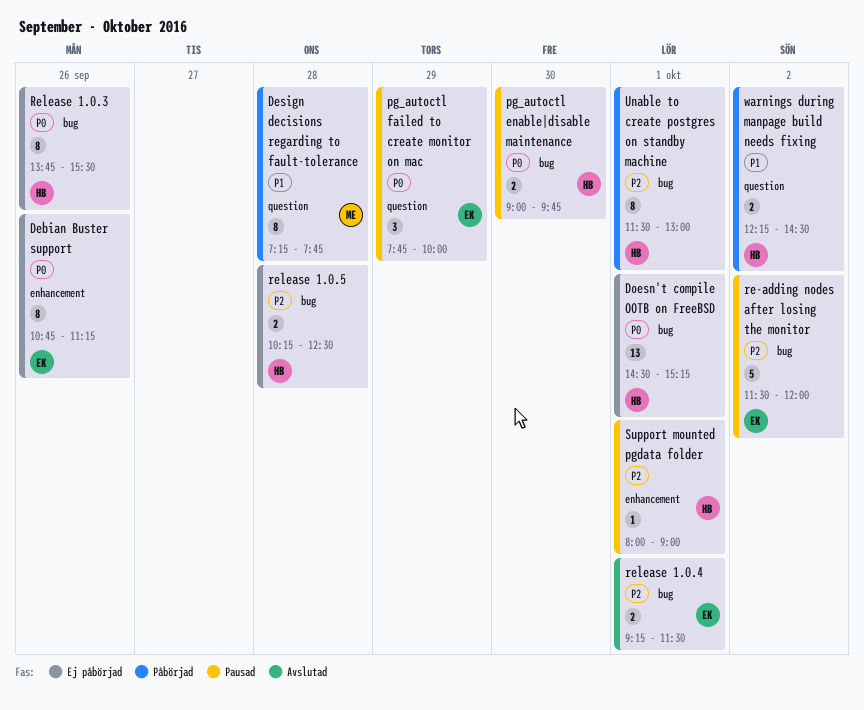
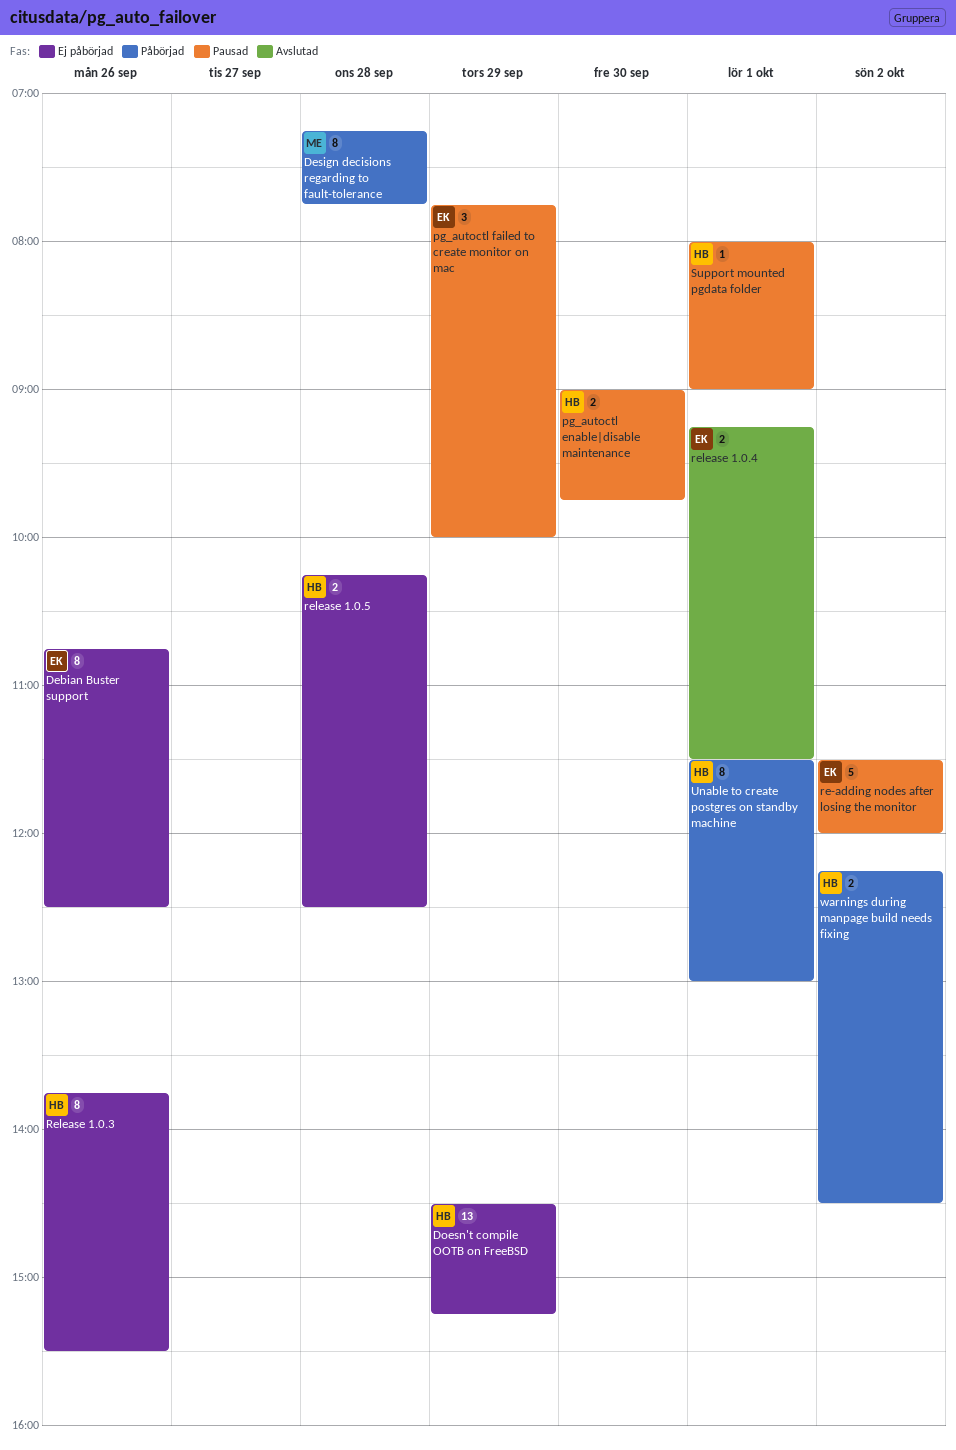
Debian Buster support, ends: 11:15 -> 12:30
Doesn't compile OOTB on FreeBSD, day: Oct 1 -> Sep 29

